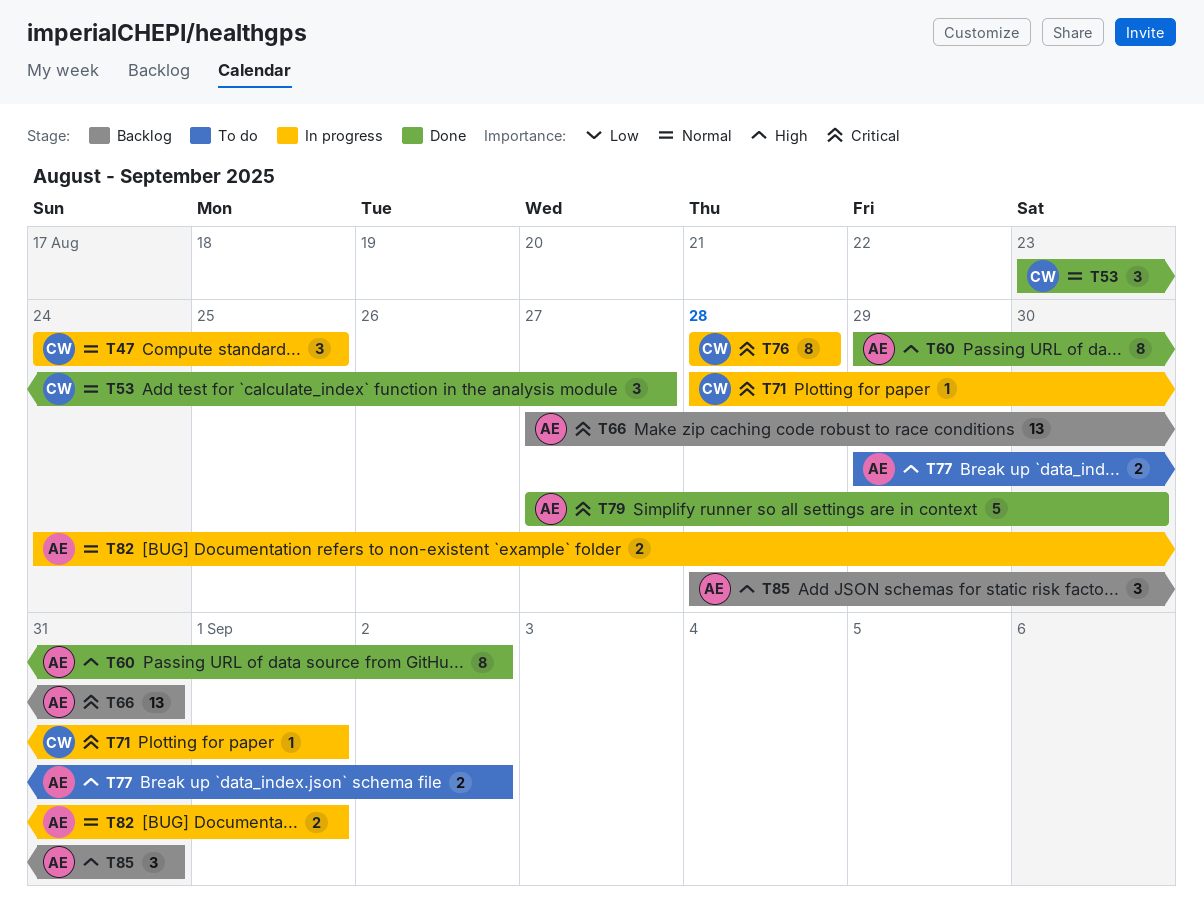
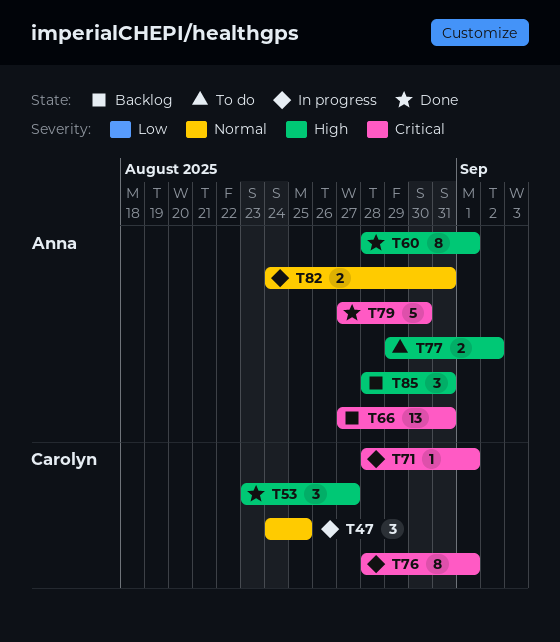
T53, priority: Normal -> High
T60, start: Aug 29 -> Aug 28
T60, due: Sep 2 -> Sep 1
T76, due: Aug 28 -> Sep 1
T82, due: Sep 1 -> Aug 31

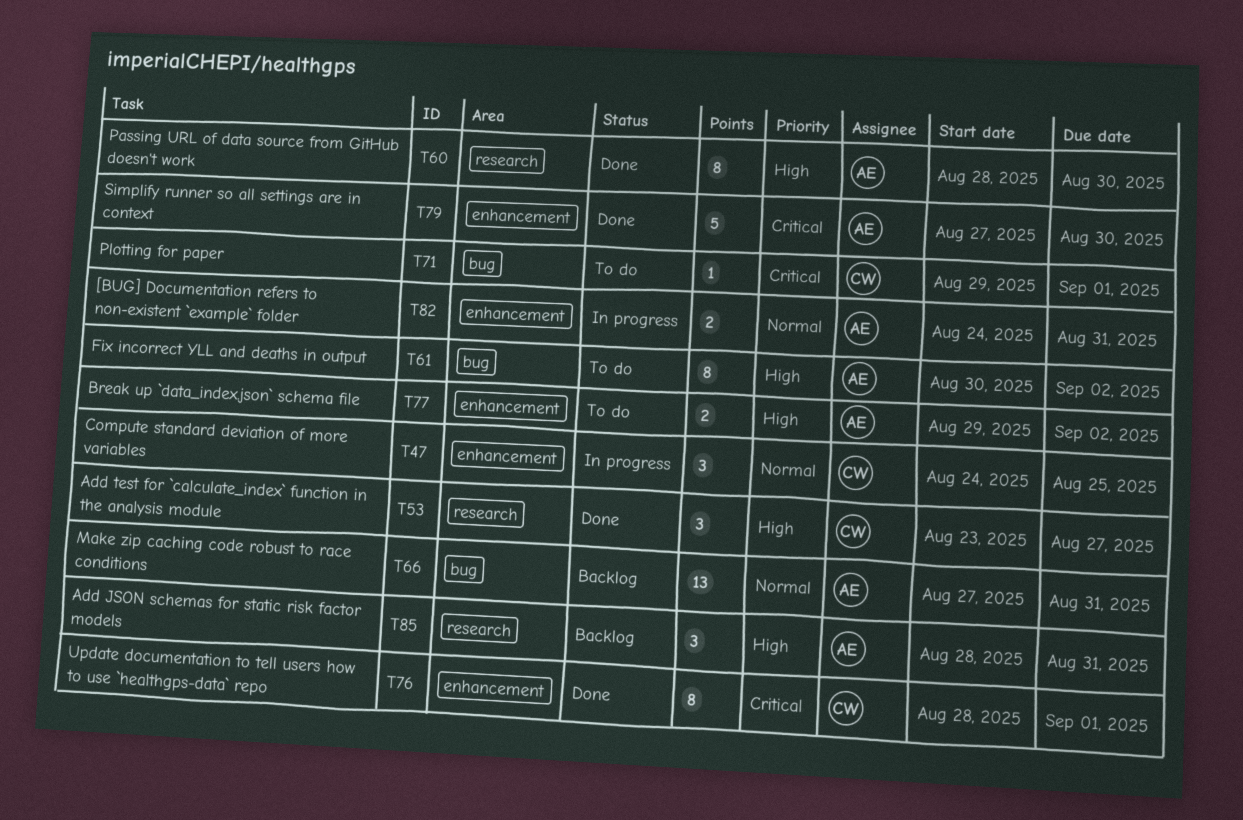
T60, due: Sep 1 -> Aug 30
T61: none -> present
T66, priority: Critical -> Normal
T71, status: In progress -> To do
T71, start: Aug 28 -> Aug 29
T76, status: In progress -> Done

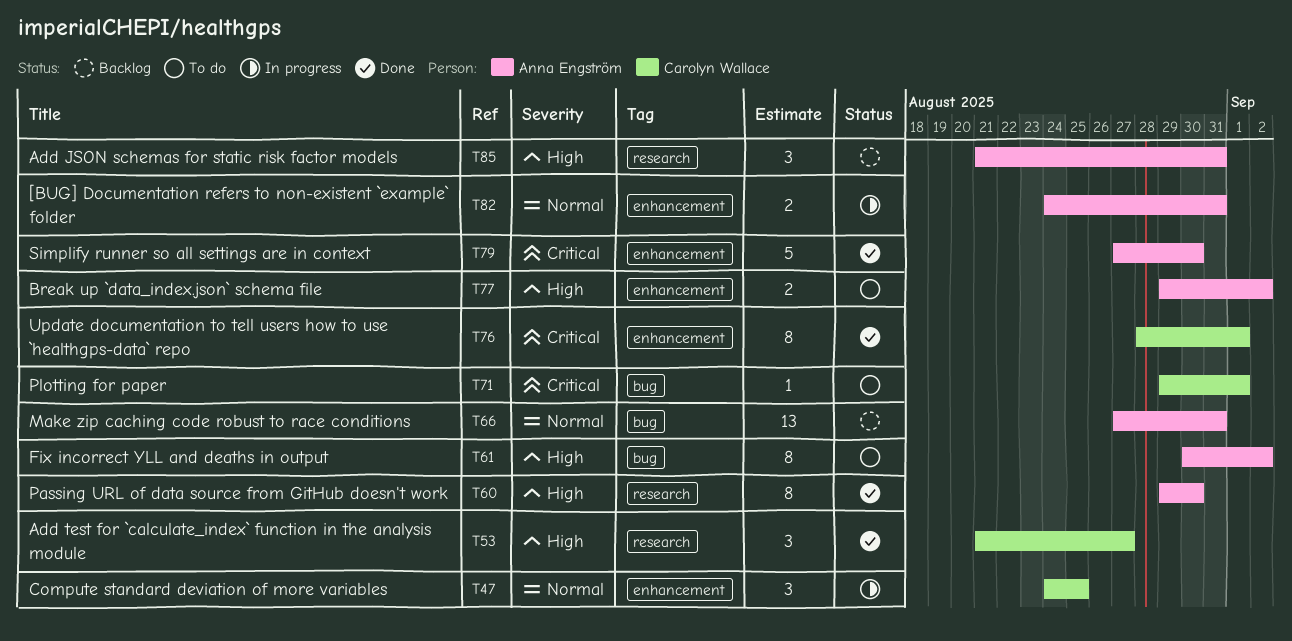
T53, start: Aug 23 -> Aug 21
T60, start: Aug 28 -> Aug 29
T85, start: Aug 28 -> Aug 21

